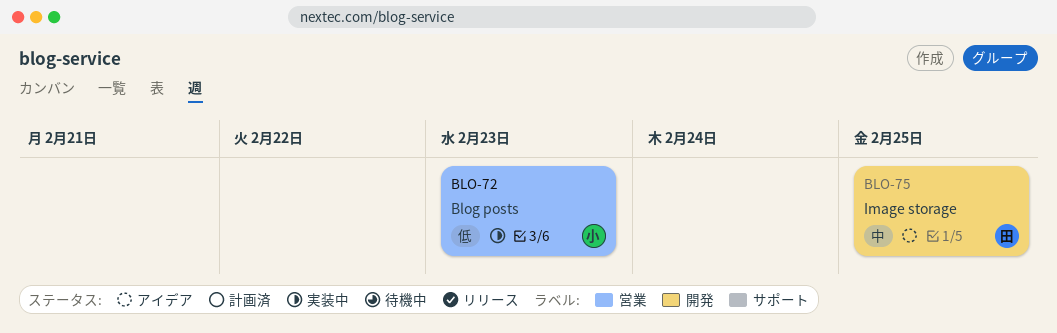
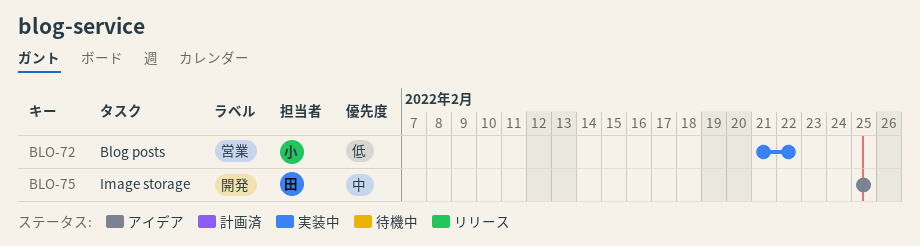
BLO-72, due: Feb 23 -> Feb 22

